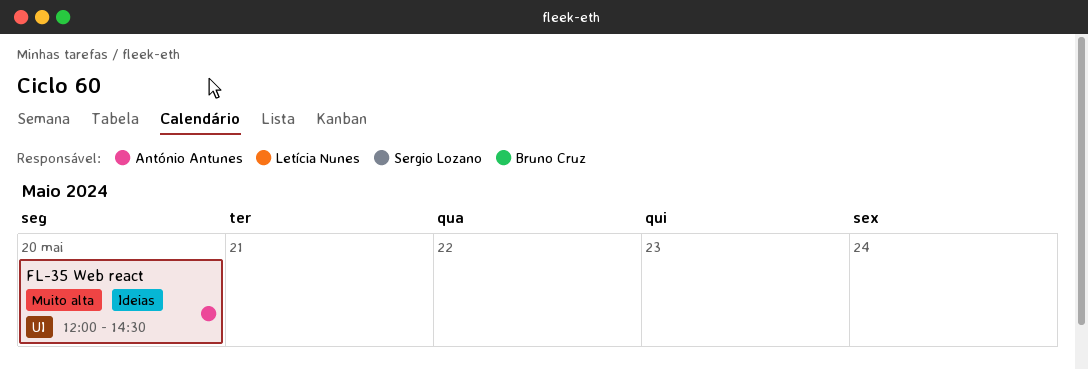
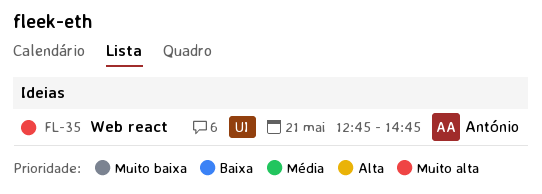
FL-35, day: May 20 -> May 21
FL-35, begins: 12:00 -> 12:45
FL-35, ends: 14:30 -> 14:45

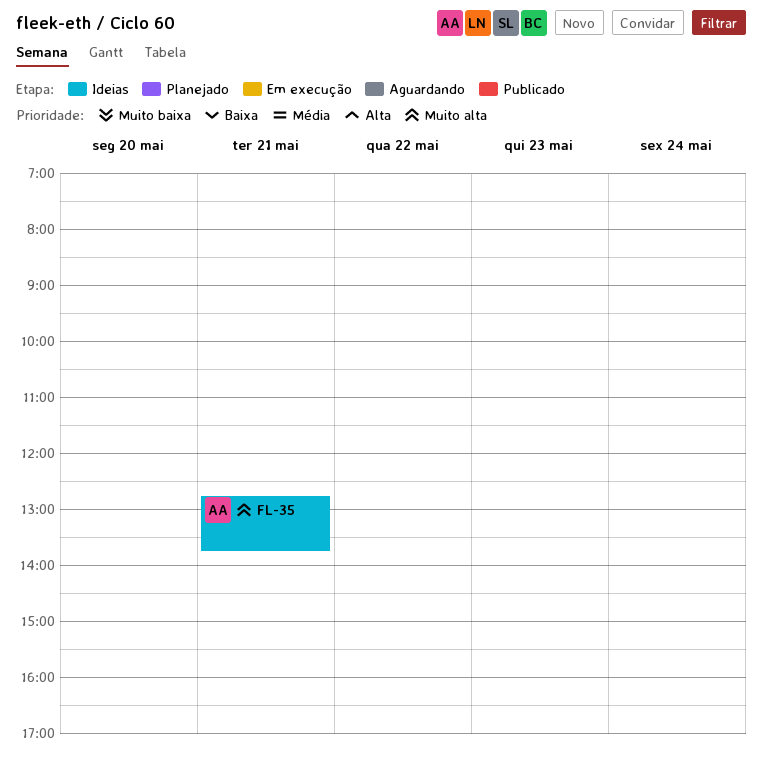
FL-35, ends: 14:45 -> 13:45

